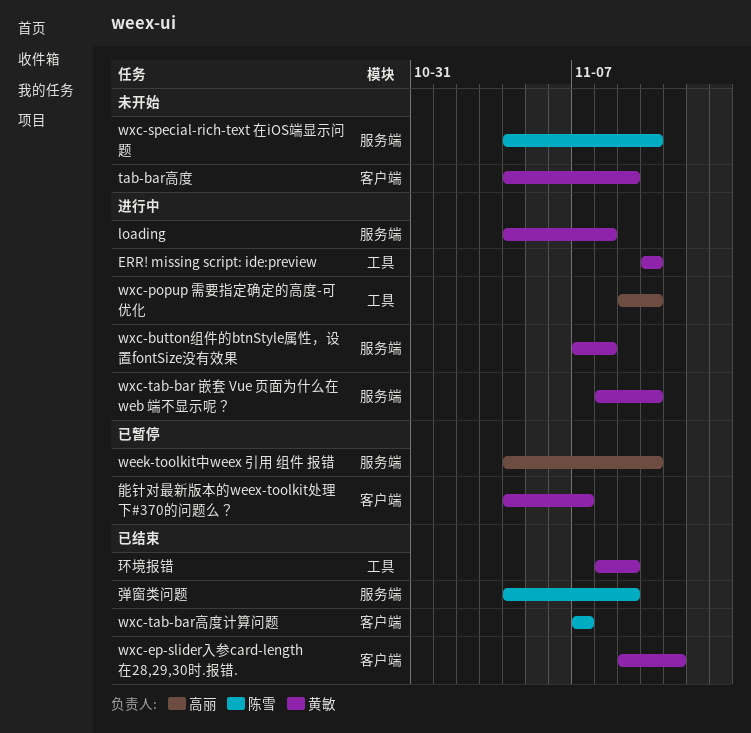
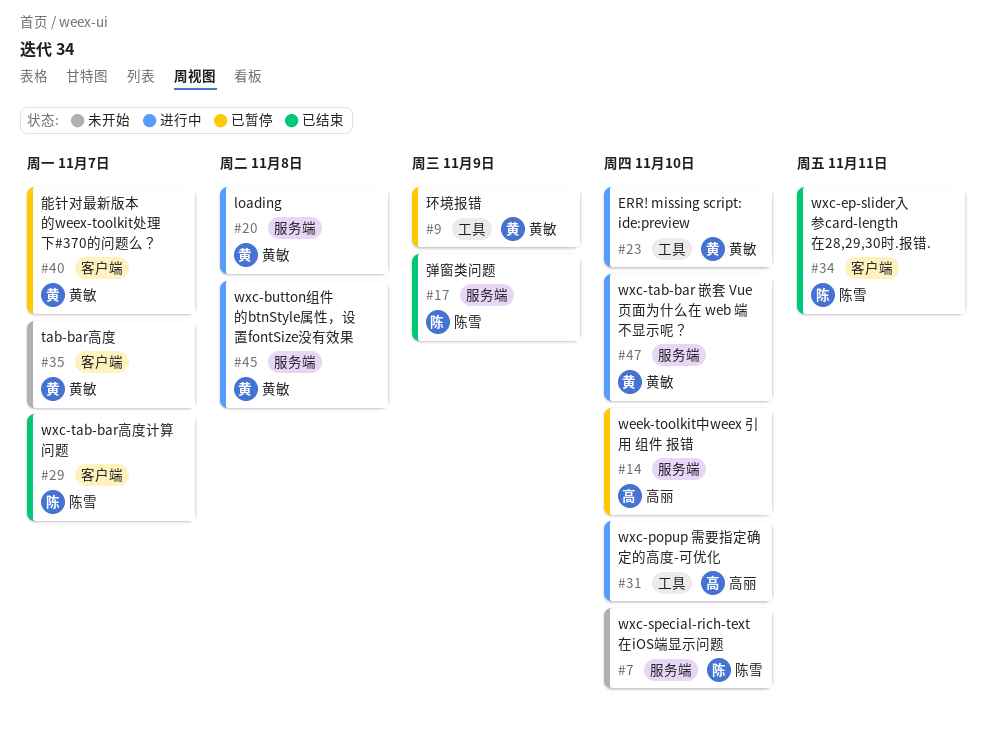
tab-bar高度, due: Nov 9 -> Nov 7
wxc-ep-slider入参card-length在28,29,30时.报错., owner: 黄敏 -> 陈雪
环境报错, status: 已结束 -> 已暂停

